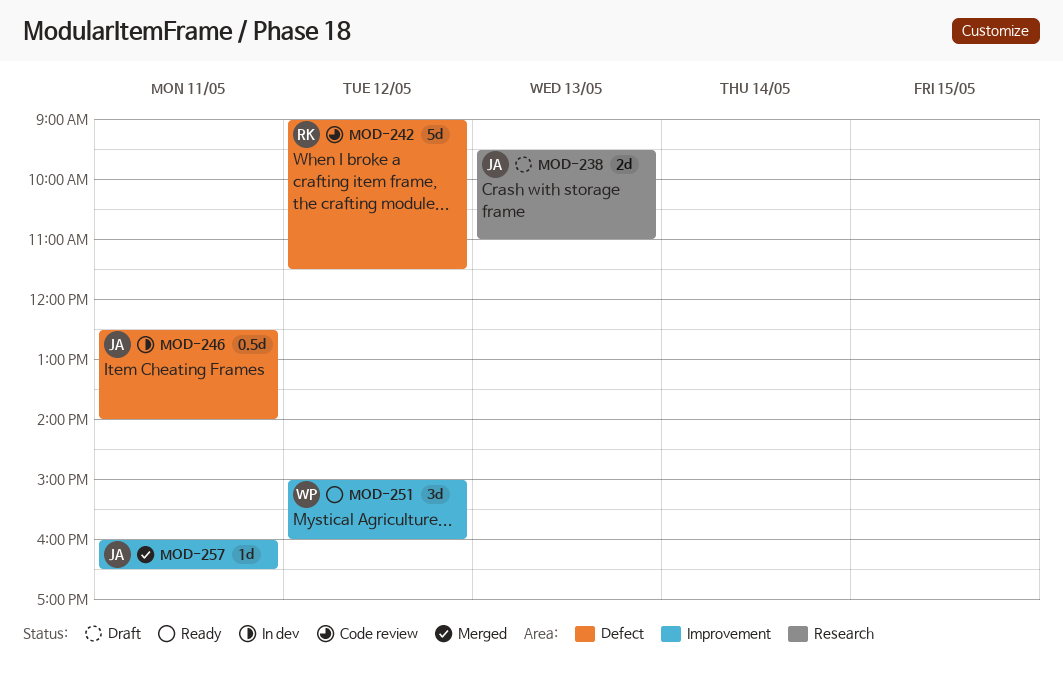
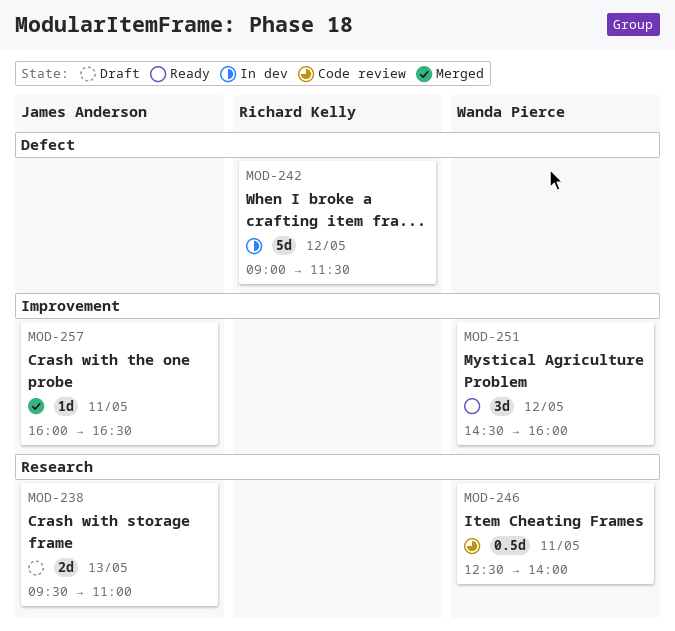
MOD-242, status: Code review -> In dev
MOD-246, status: In dev -> Code review
MOD-246, owner: James Anderson -> Wanda Pierce
MOD-246, label: Defect -> Research
MOD-251, begins: 15:00 -> 14:30

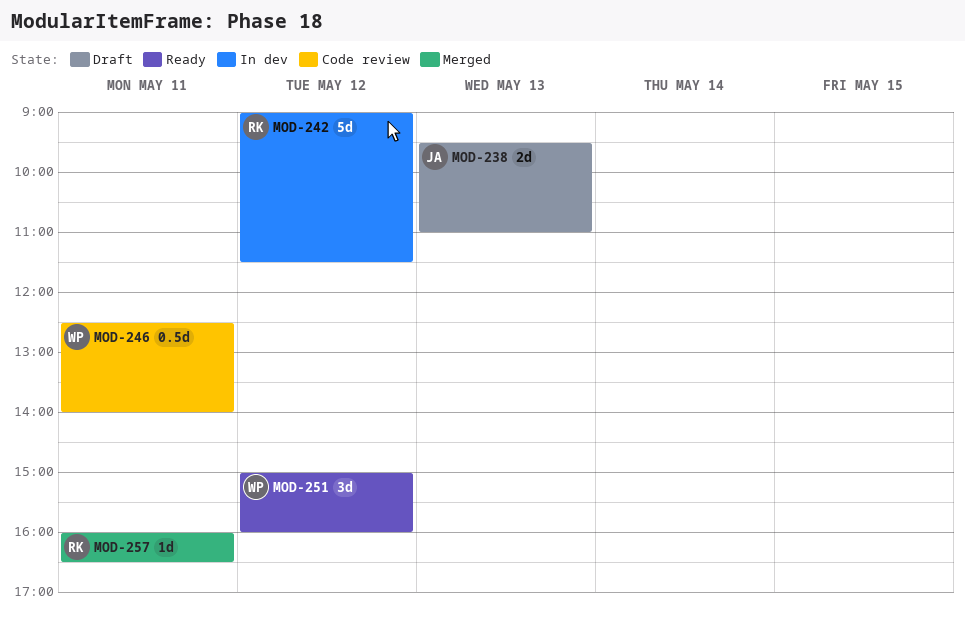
MOD-251, begins: 14:30 -> 15:00
MOD-257, owner: James Anderson -> Richard Kelly

